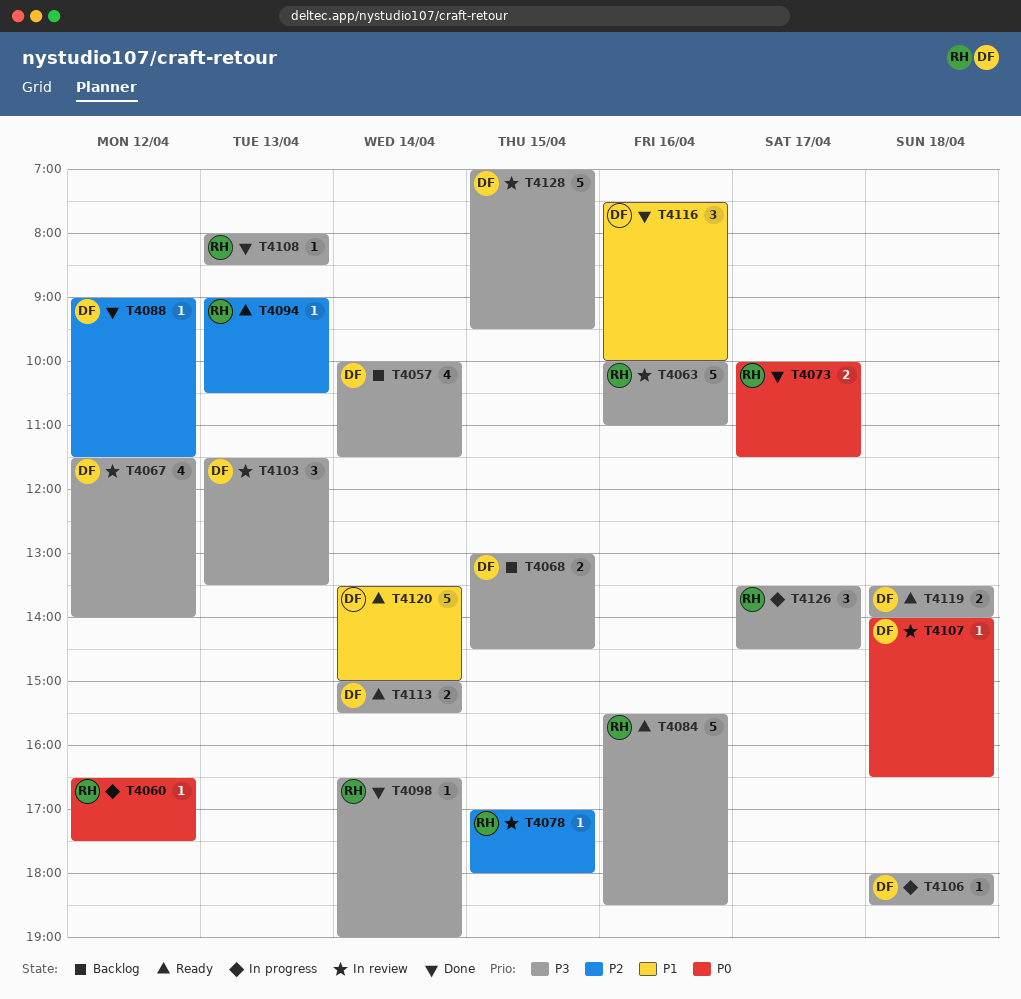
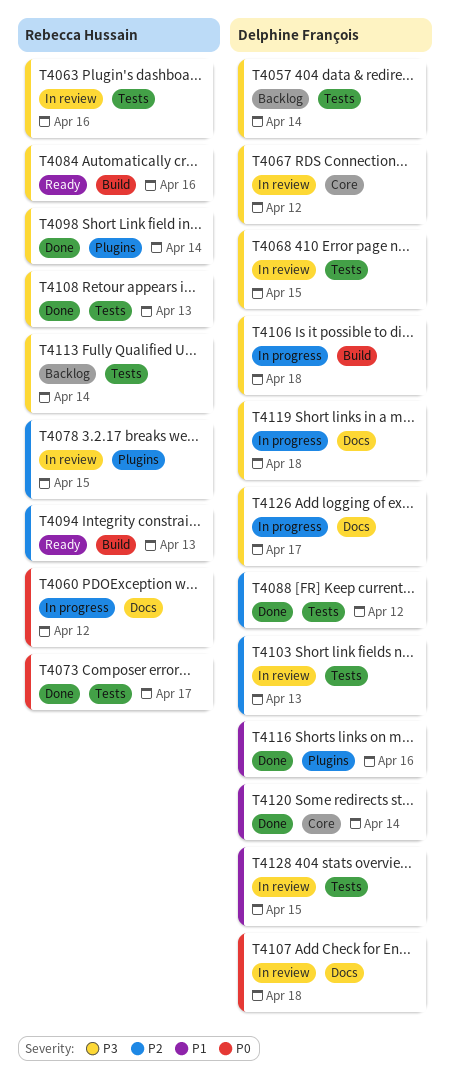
T4068, status: Backlog -> In review
T4103, priority: P3 -> P2
T4113, status: Ready -> Backlog
T4113, owner: Delphine François -> Rebecca Hussain
T4119, status: Ready -> In progress
T4120, status: Ready -> Done
T4126, owner: Rebecca Hussain -> Delphine François
T4128, priority: P3 -> P1

